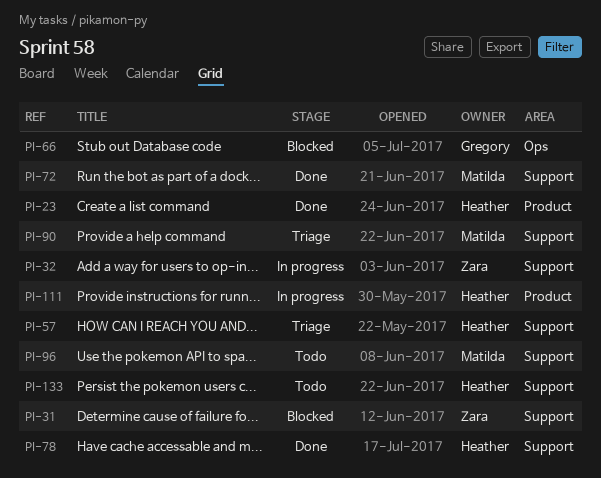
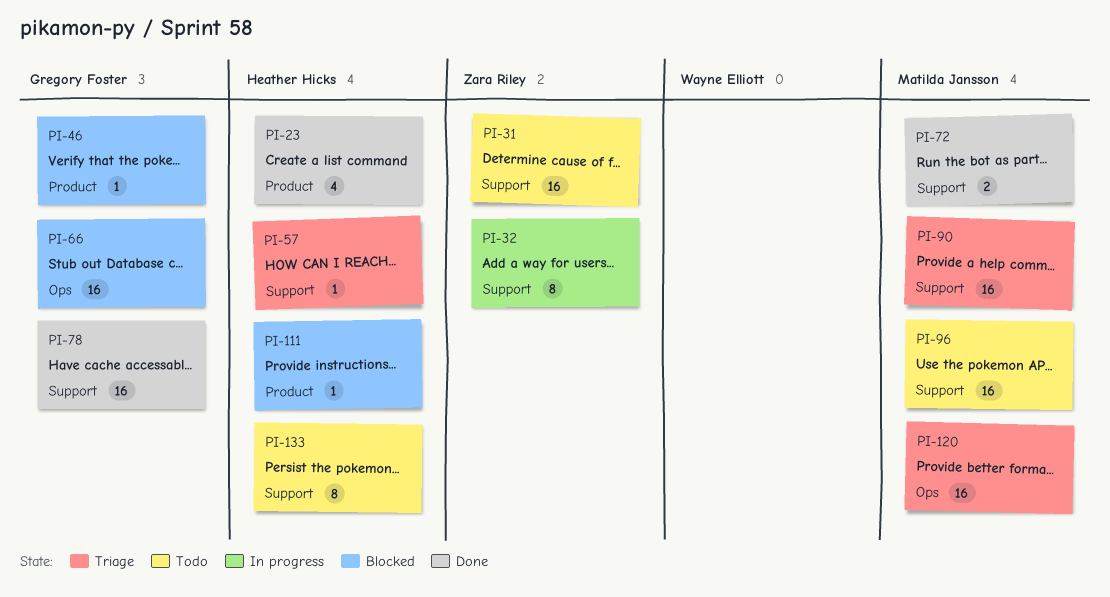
PI-31, status: Blocked -> Todo
PI-46: none -> present
PI-78, owner: Heather Hicks -> Gregory Foster
PI-111, status: In progress -> Blocked
PI-120: none -> present

